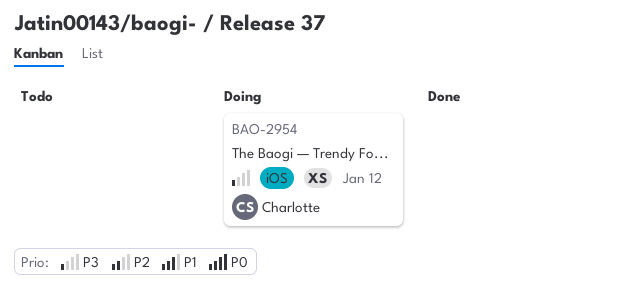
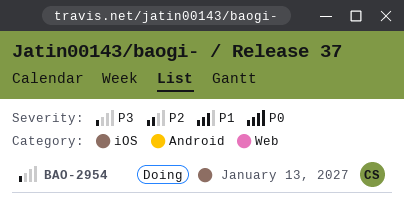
BAO-2954, due: Jan 12 -> Jan 13

